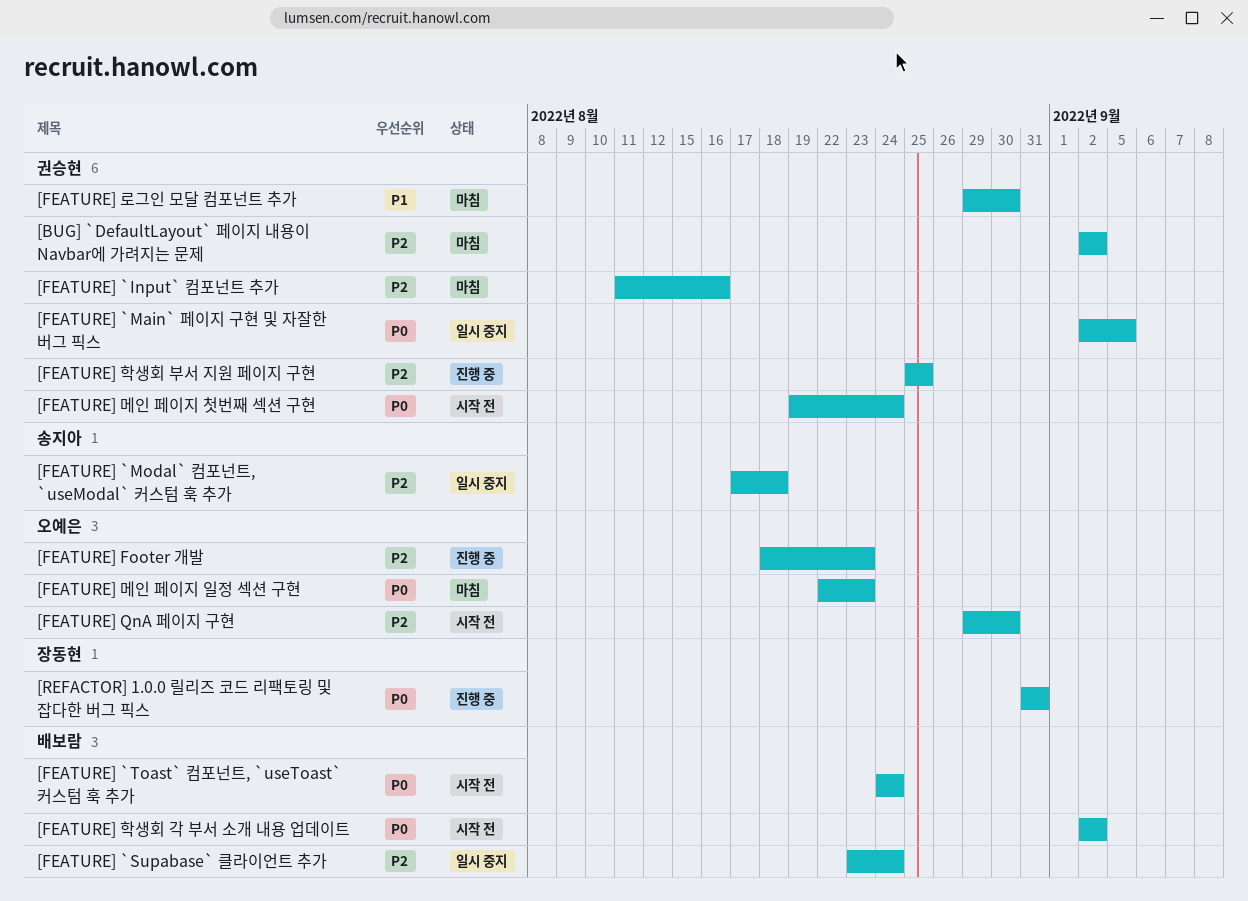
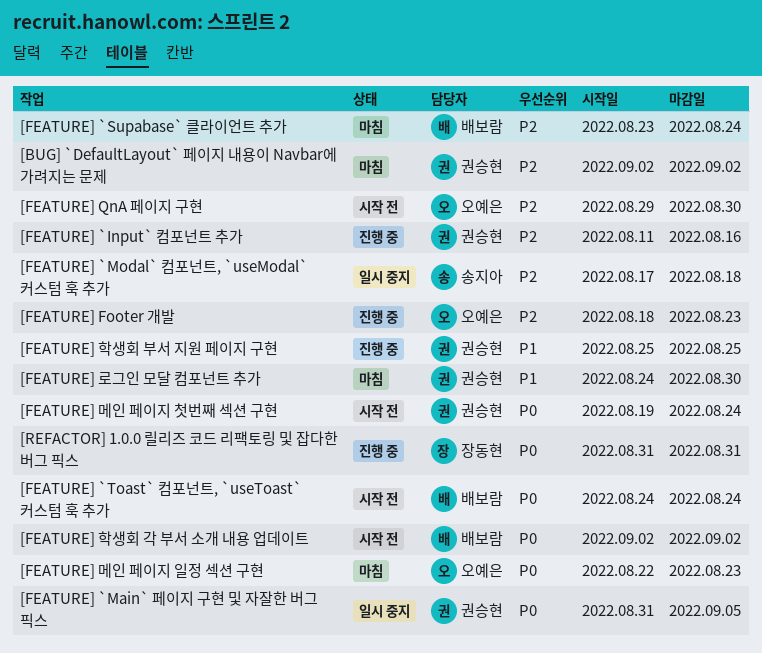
[FEATURE] `Input` 컴포넌트 추가, status: 마침 -> 진행 중
[FEATURE] `Main` 페이지 구현 및 자잘한 버그 픽스, start: Sep 2 -> Aug 31
[FEATURE] `Supabase` 클라이언트 추가, status: 일시 중지 -> 마침
[FEATURE] 로그인 모달 컴포넌트 추가, start: Aug 29 -> Aug 24
[FEATURE] 학생회 부서 지원 페이지 구현, priority: P2 -> P1

